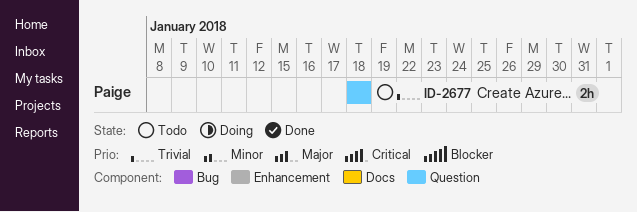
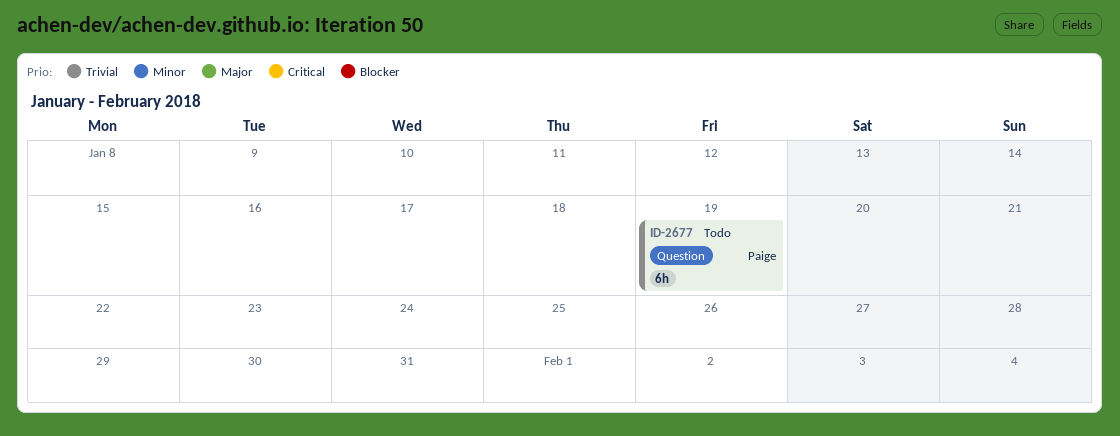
ID-2677, estimate: 2h -> 6h
ID-2677, due: Jan 18 -> Jan 19

